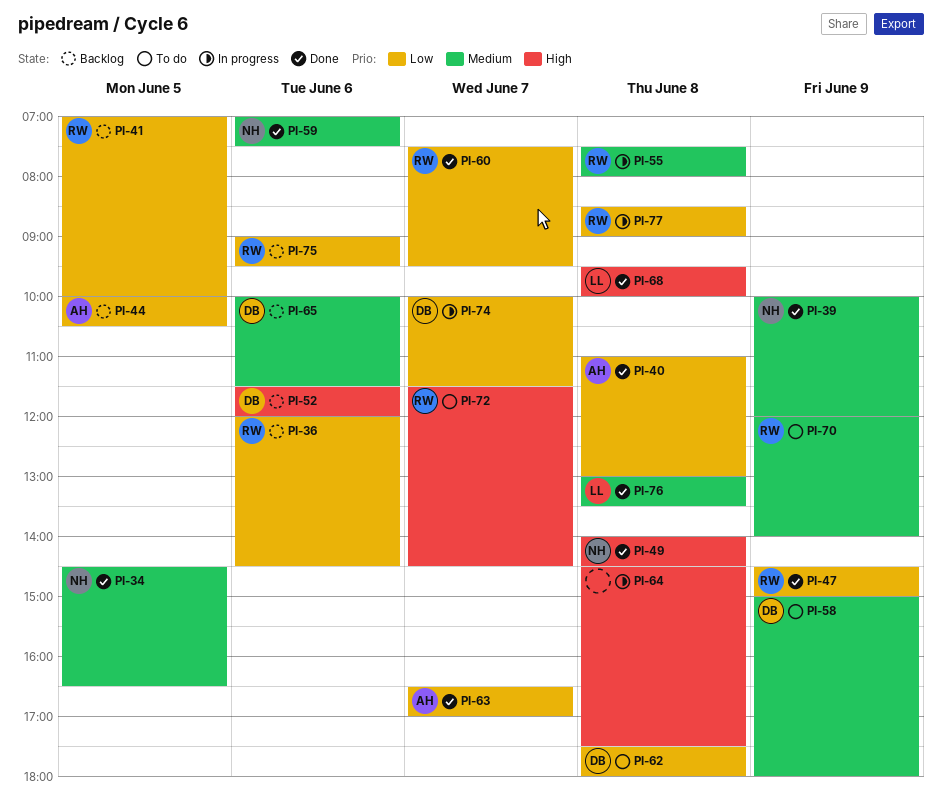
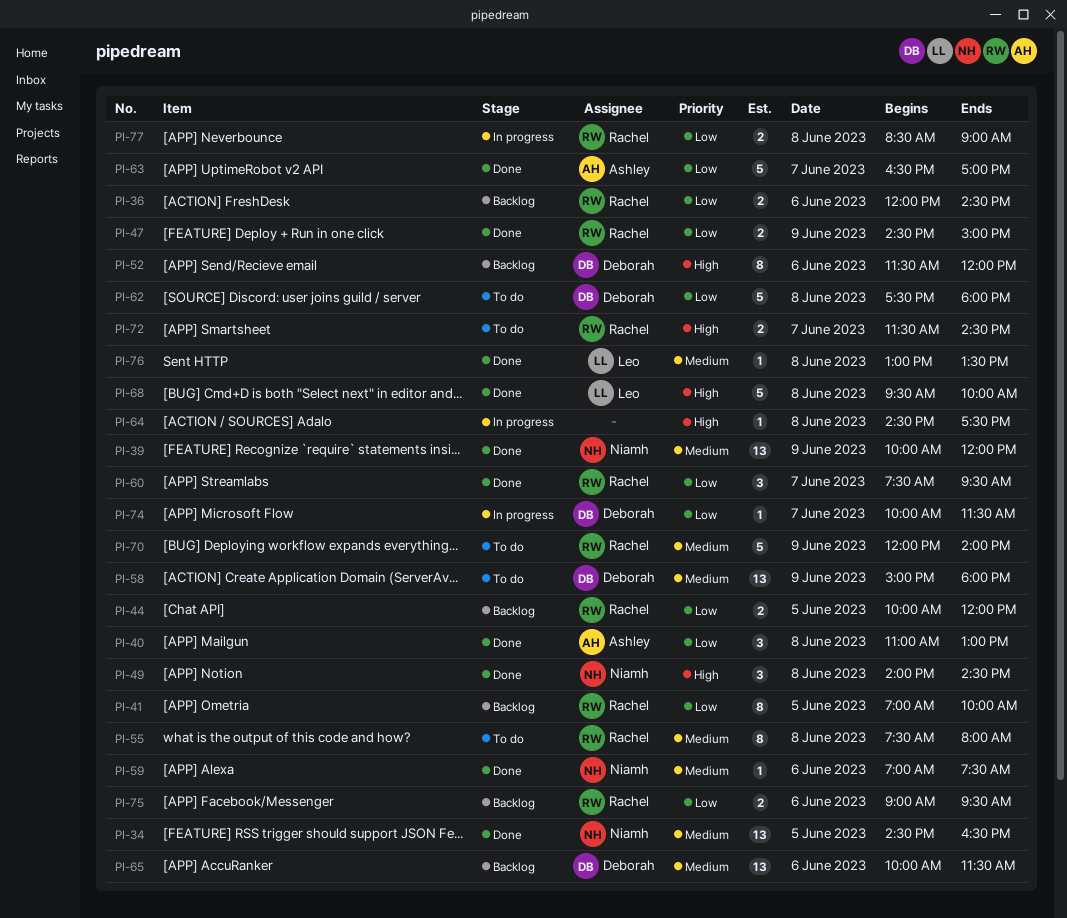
PI-44, owner: Ashley -> Rachel
PI-44, ends: 10:30 -> 12:00
PI-55, status: In progress -> To do

